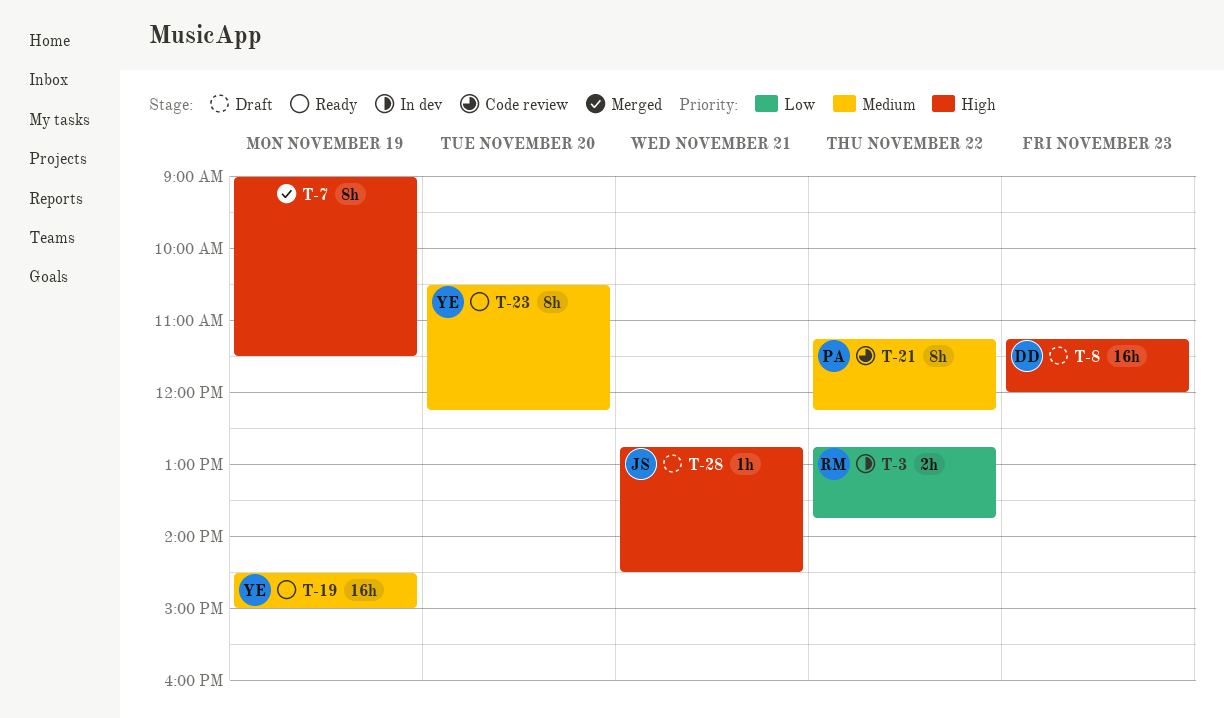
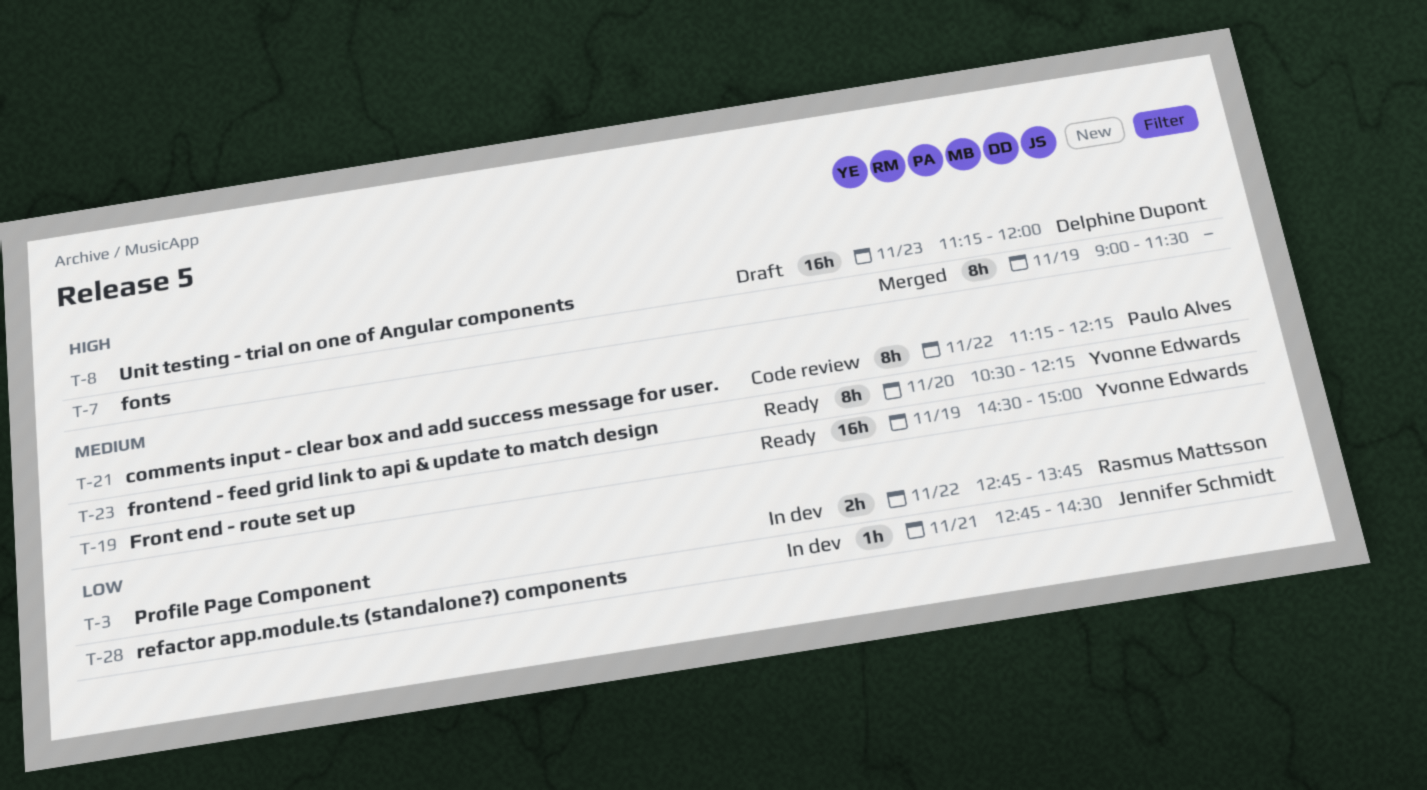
T-28, status: Draft -> In dev
T-28, priority: High -> Low

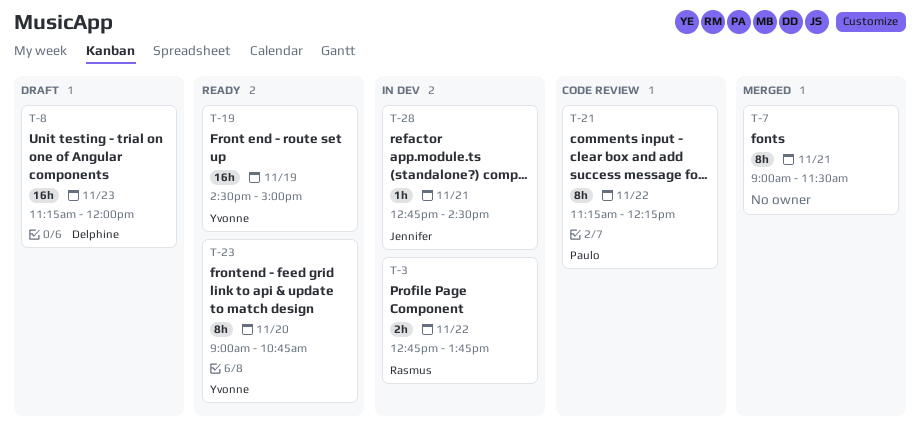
T-7, day: Nov 19 -> Nov 21
T-23, begins: 10:30 -> 09:00
T-23, ends: 12:15 -> 10:45

